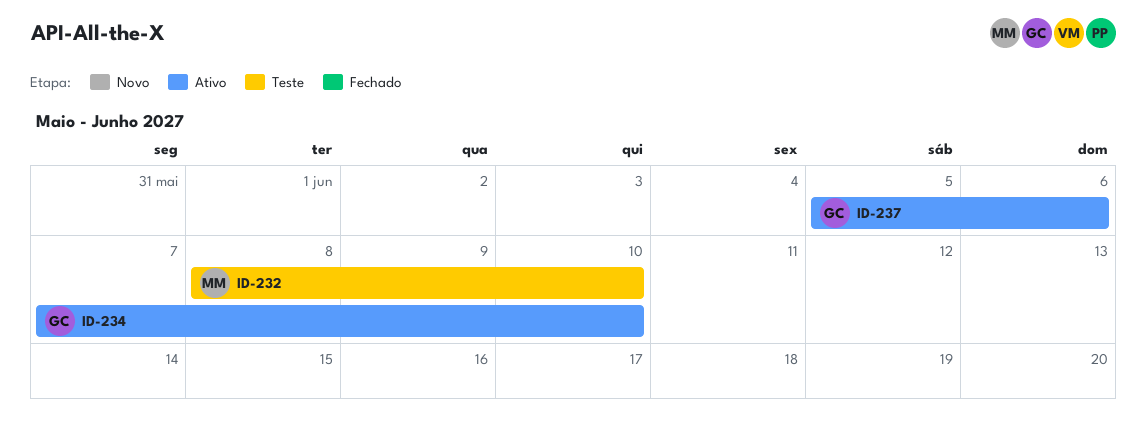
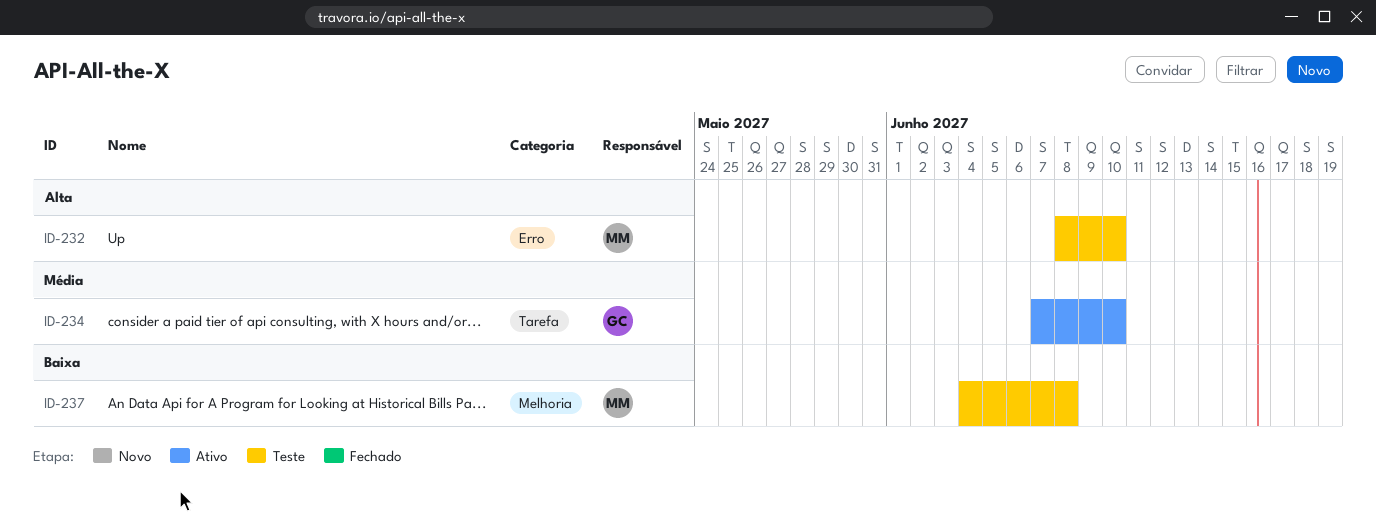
ID-237, status: Ativo -> Teste
ID-237, owner: GC -> MM
ID-237, start: Jun 5 -> Jun 4
ID-237, due: Jun 6 -> Jun 8

